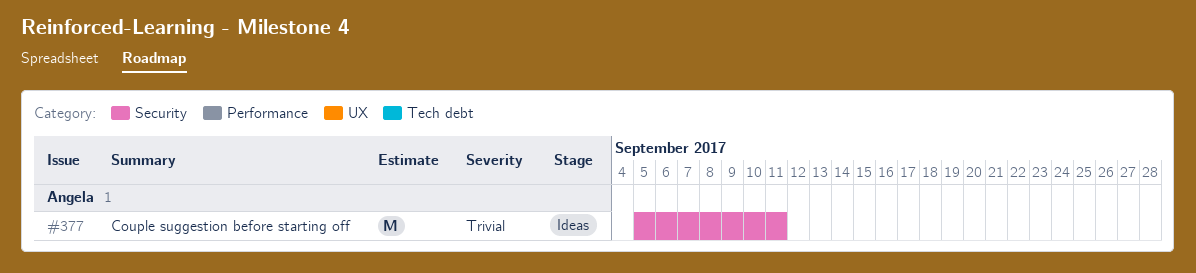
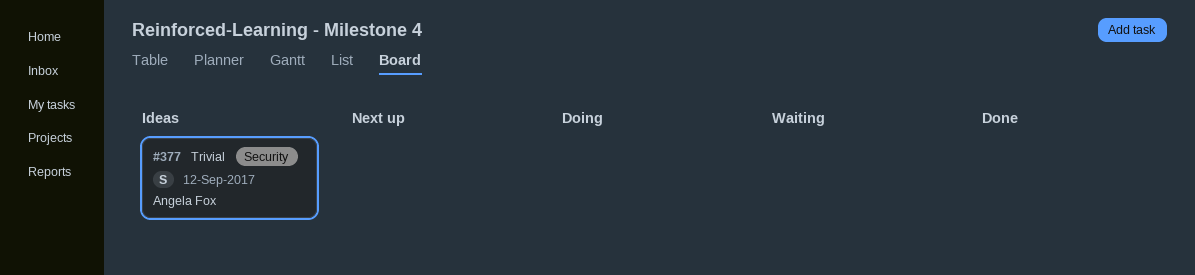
#377, estimate: M -> S
#377, due: Sep 11 -> Sep 12

